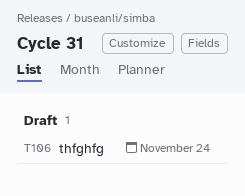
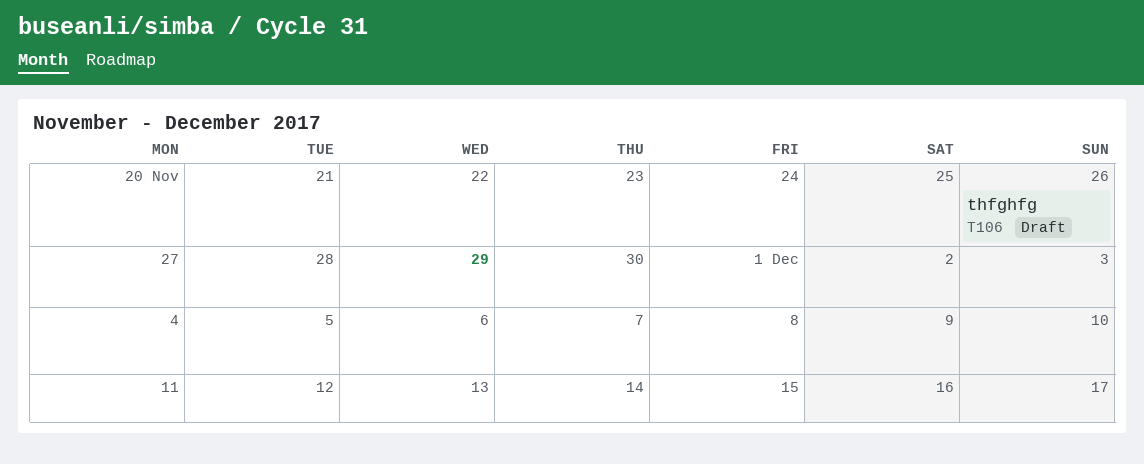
T106, due: Nov 24 -> Nov 26

